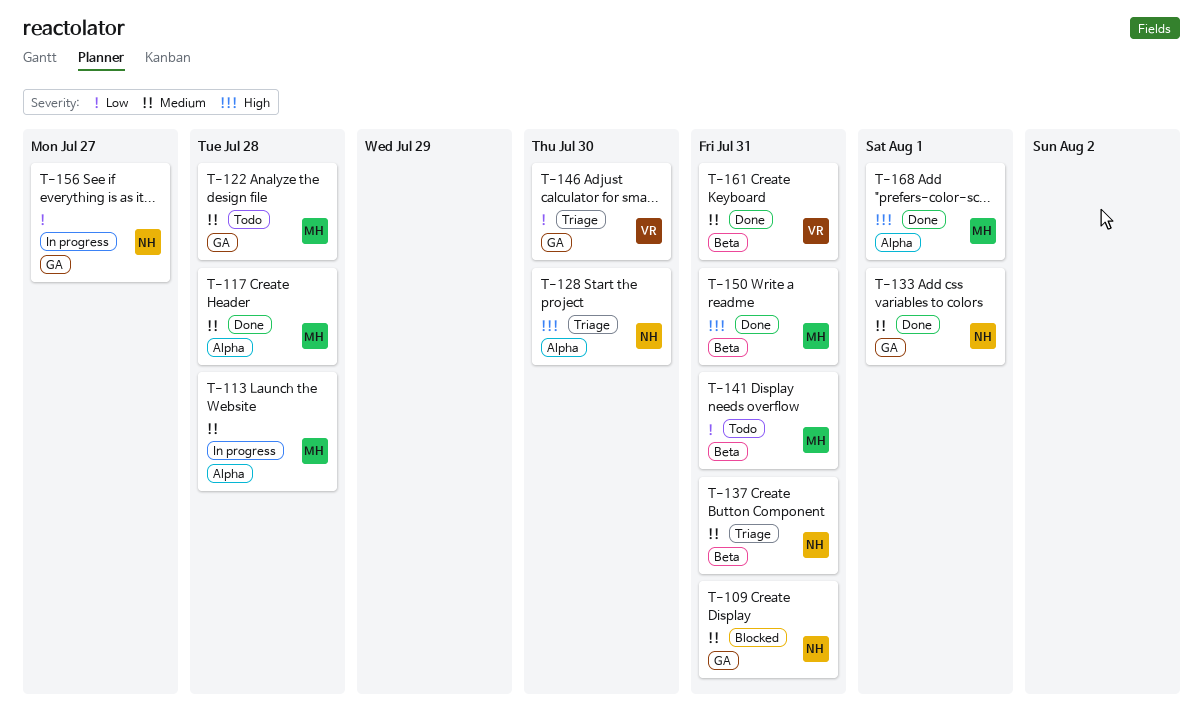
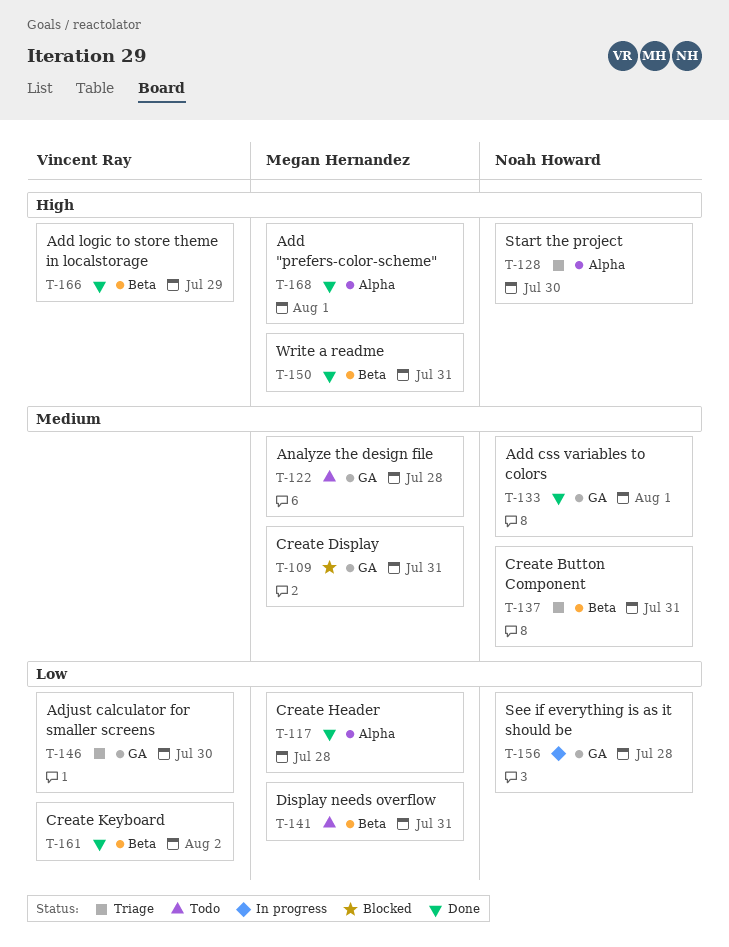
T-109, owner: Noah Howard -> Megan Hernandez
T-113: present -> none
T-117, priority: Medium -> Low
T-156, due: Jul 27 -> Jul 28
T-161, priority: Medium -> Low
T-161, due: Jul 31 -> Aug 2
T-166: none -> present

